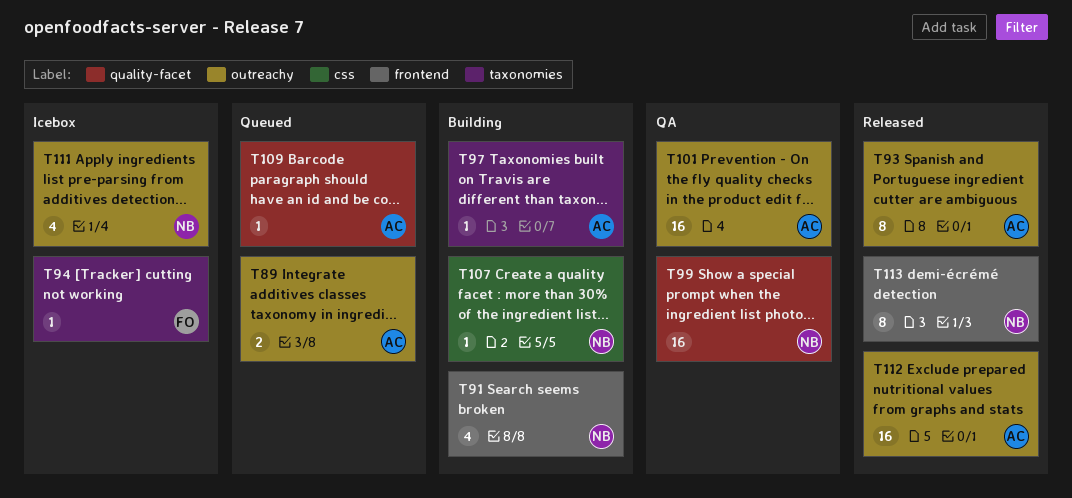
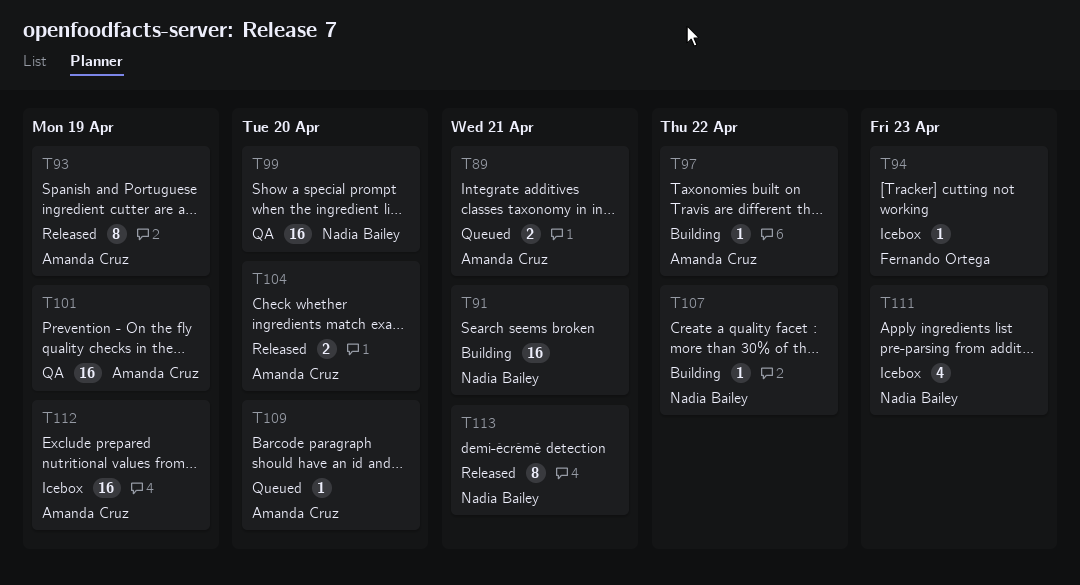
T91, estimate: 4 -> 16
T104: none -> present
T112, status: Released -> Icebox

